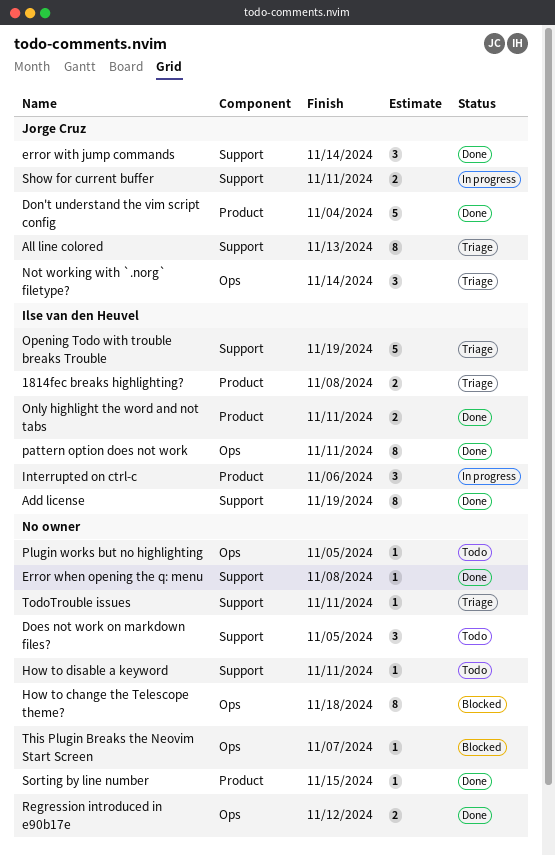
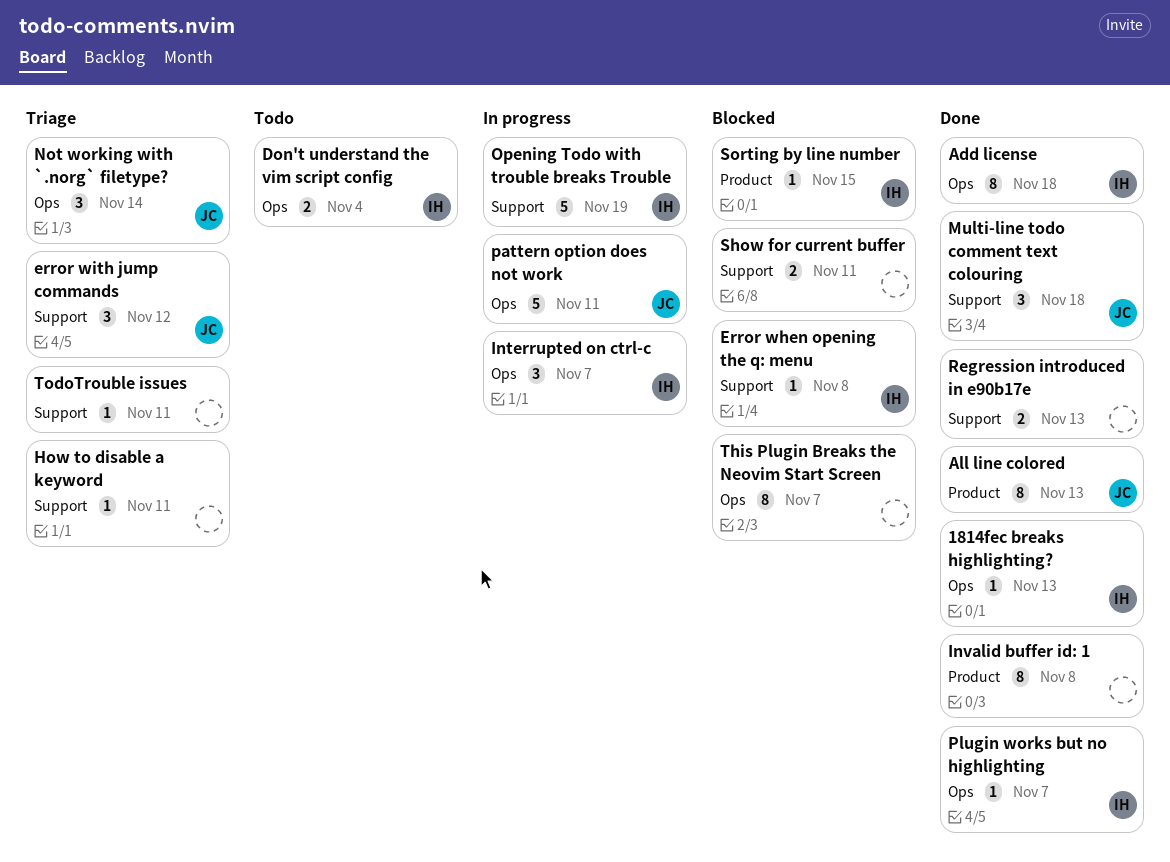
1814fec breaks highlighting?, status: Triage -> Done
1814fec breaks highlighting?, label: Product -> Ops
1814fec breaks highlighting?, estimate: 2 -> 1
1814fec breaks highlighting?, due: Nov 8 -> Nov 13
Add license, label: Support -> Ops
Add license, due: Nov 19 -> Nov 18
All line colored, status: Triage -> Done
All line colored, label: Support -> Product
Does not work on markdown files?: present -> none
Don't understand the vim script config, status: Done -> Todo
Don't understand the vim script config, owner: Jorge Cruz -> Ilse van den Heuvel
Don't understand the vim script config, label: Product -> Ops
Don't understand the vim script config, estimate: 5 -> 2
Error when opening the q: menu, status: Done -> Blocked
Error when opening the q: menu, owner: none -> Ilse van den Heuvel
error with jump commands, status: Done -> Triage
error with jump commands, due: Nov 14 -> Nov 12
How to change the Telescope theme?: present -> none
How to disable a keyword, status: Todo -> Triage
Interrupted on ctrl-c, label: Product -> Ops
Interrupted on ctrl-c, due: Nov 6 -> Nov 7
Invalid buffer id: 1: none -> present
Multi-line todo comment text colouring: none -> present
Only highlight the word and not tabs: present -> none
Opening Todo with trouble breaks Trouble, status: Triage -> In progress
pattern option does not work, status: Done -> In progress
pattern option does not work, owner: Ilse van den Heuvel -> Jorge Cruz
pattern option does not work, estimate: 8 -> 5
Plugin works but no highlighting, status: Todo -> Done
Plugin works but no highlighting, owner: none -> Ilse van den Heuvel
Plugin works but no highlighting, due: Nov 5 -> Nov 7
Regression introduced in e90b17e, label: Ops -> Support
Regression introduced in e90b17e, due: Nov 12 -> Nov 13
Show for current buffer, status: In progress -> Blocked
Show for current buffer, owner: Jorge Cruz -> none
Sorting by line number, status: Done -> Blocked
Sorting by line number, owner: none -> Ilse van den Heuvel
This Plugin Breaks the Neovim Start Screen, estimate: 1 -> 8

